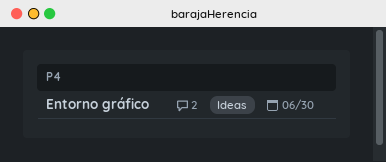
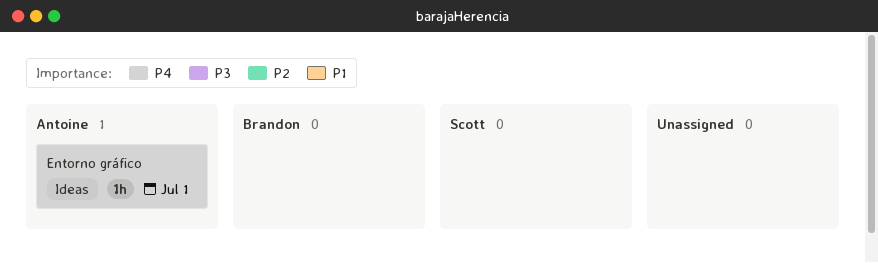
Entorno gráfico, due: Jun 30 -> Jul 1

